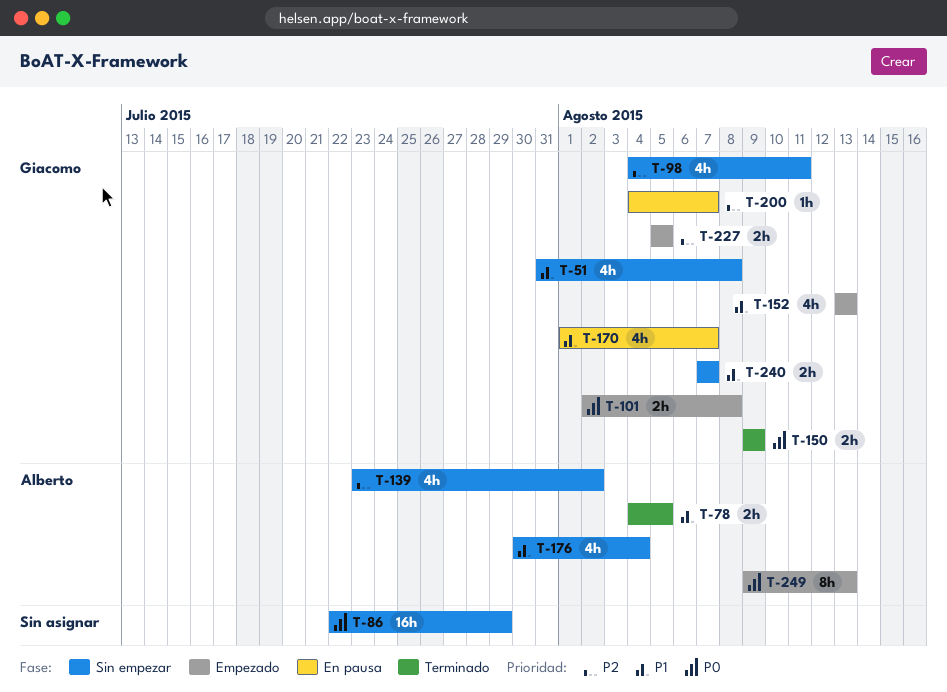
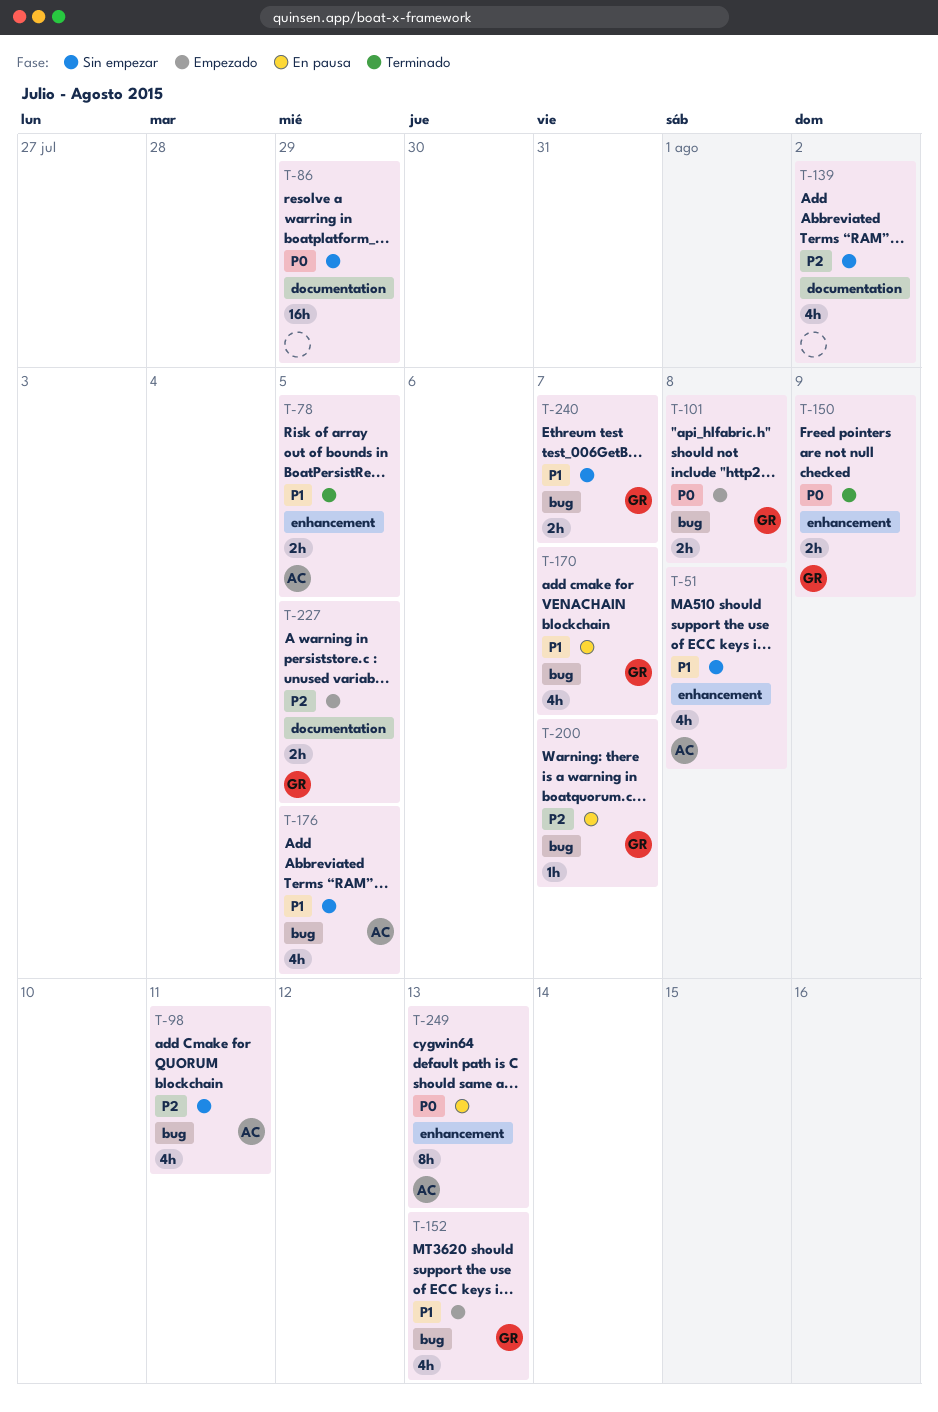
T-51, owner: Giacomo -> Alberto
T-98, owner: Giacomo -> Alberto
T-139, owner: Alberto -> none
T-176, due: Aug 4 -> Aug 5
T-249, status: Empezado -> En pausa

